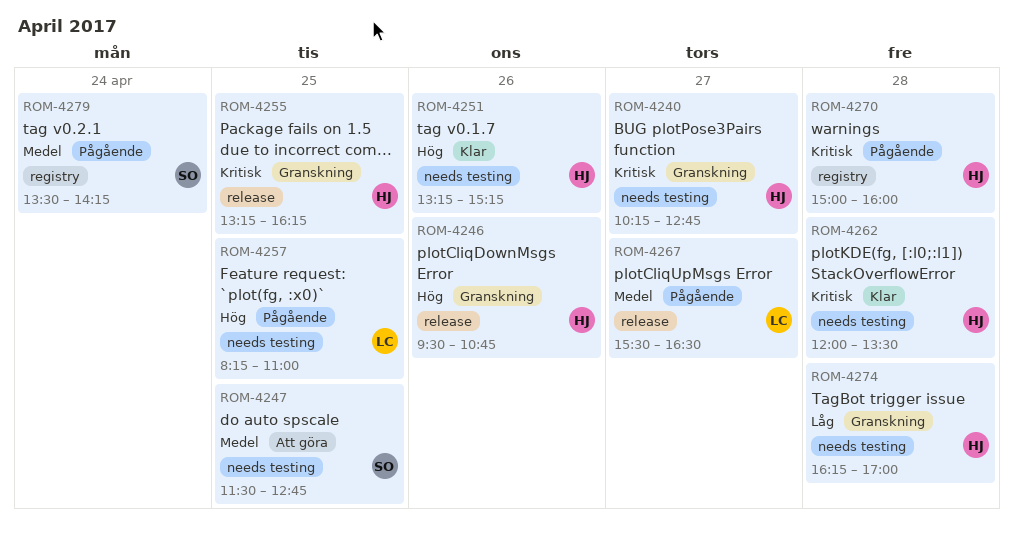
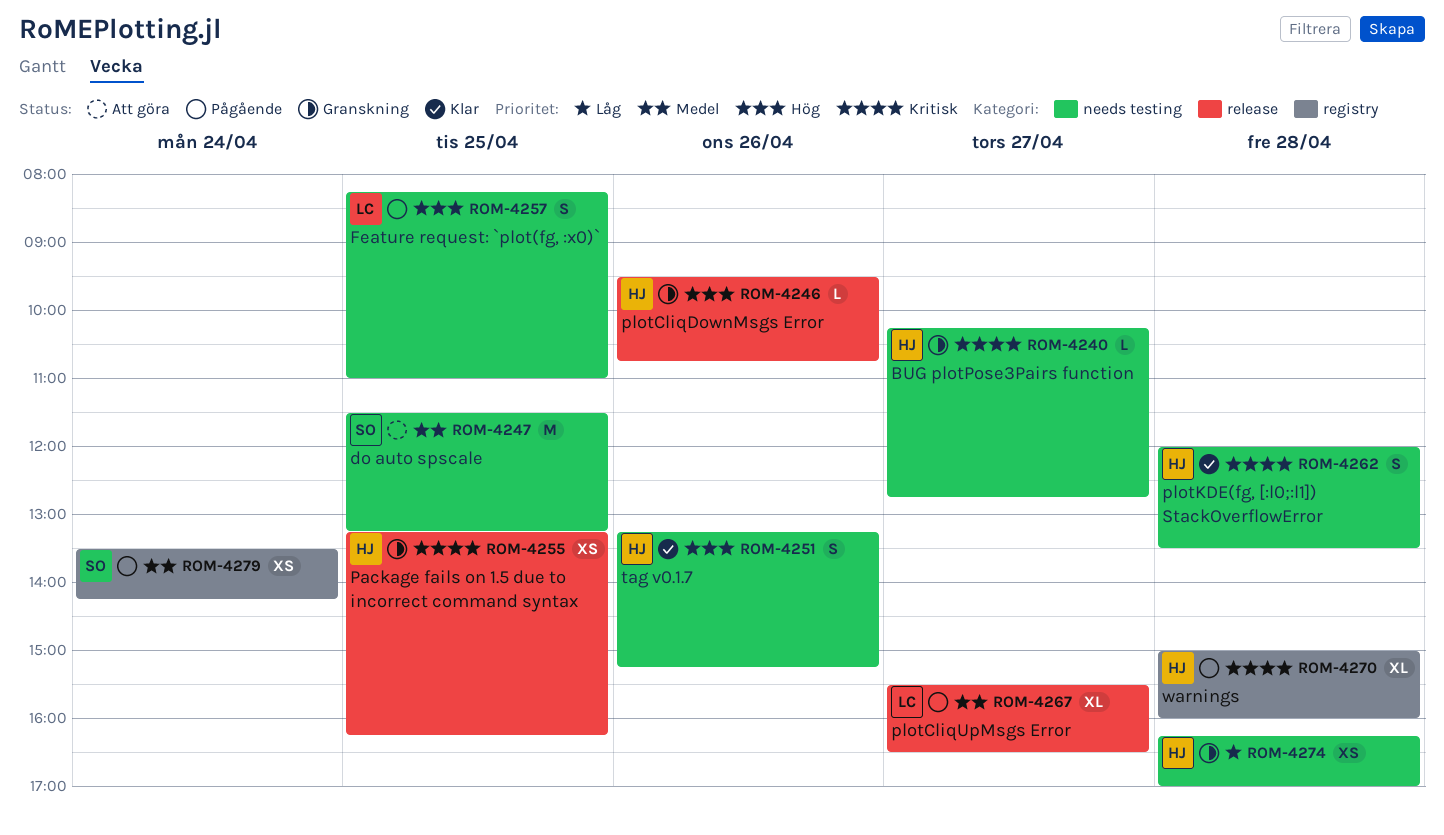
ROM-4247, ends: 12:45 -> 13:15

